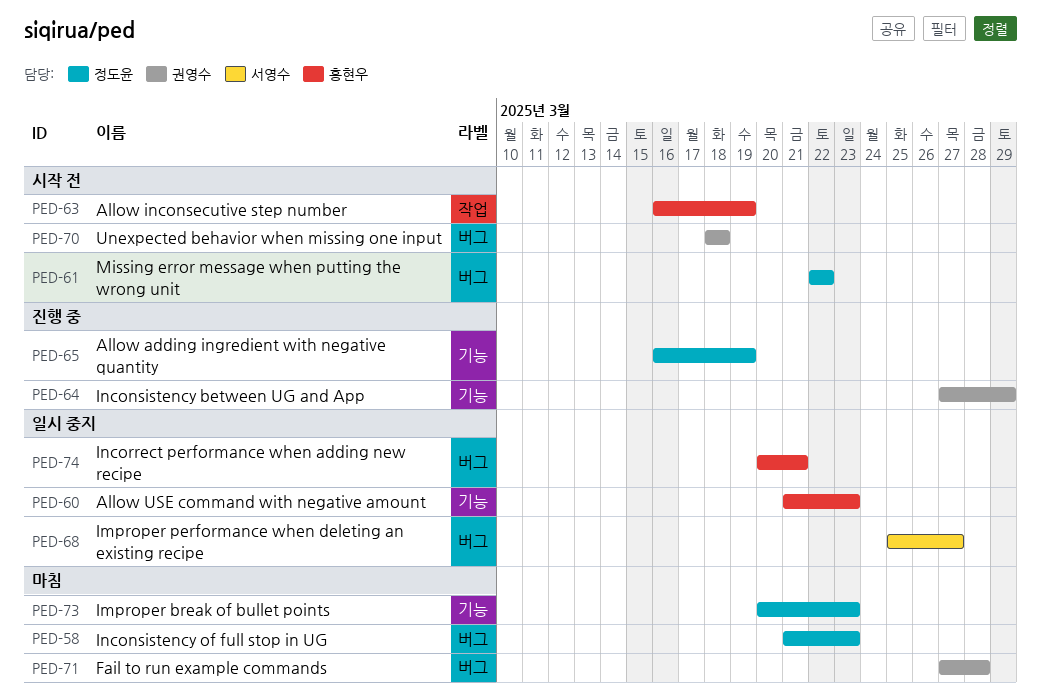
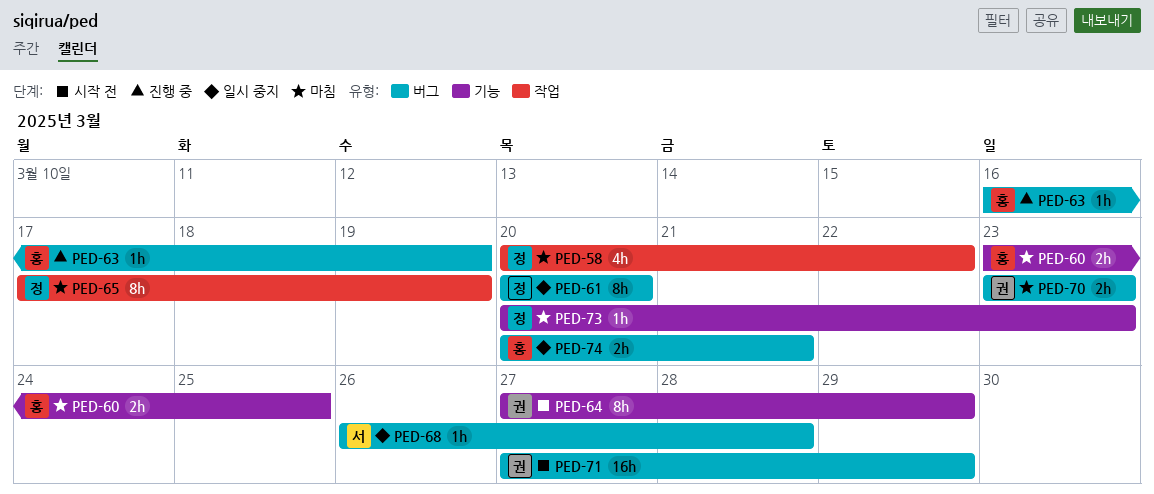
PED-58, label: 버그 -> 작업
PED-58, start: Mar 21 -> Mar 20
PED-58, due: Mar 23 -> Mar 22
PED-60, status: 일시 중지 -> 마침
PED-60, start: Mar 21 -> Mar 23
PED-60, due: Mar 23 -> Mar 25
PED-61, status: 시작 전 -> 일시 중지
PED-61, start: Mar 22 -> Mar 20
PED-61, due: Mar 22 -> Mar 20
PED-63, status: 시작 전 -> 진행 중
PED-63, label: 작업 -> 버그
PED-64, status: 진행 중 -> 시작 전
PED-65, status: 진행 중 -> 마침
PED-65, label: 기능 -> 작업
PED-65, start: Mar 16 -> Mar 17
PED-68, start: Mar 25 -> Mar 26
PED-68, due: Mar 27 -> Mar 28
PED-70, status: 시작 전 -> 마침
PED-70, start: Mar 18 -> Mar 23
PED-70, due: Mar 18 -> Mar 23
PED-71, status: 마침 -> 시작 전
PED-71, due: Mar 28 -> Mar 29

